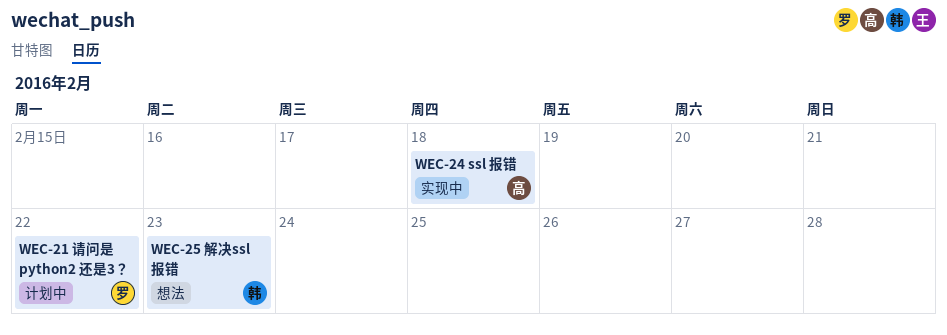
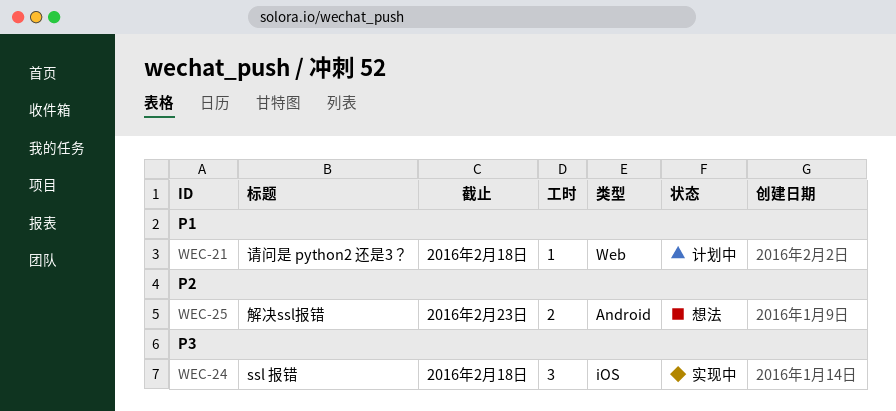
WEC-21, due: Feb 22 -> Feb 18

